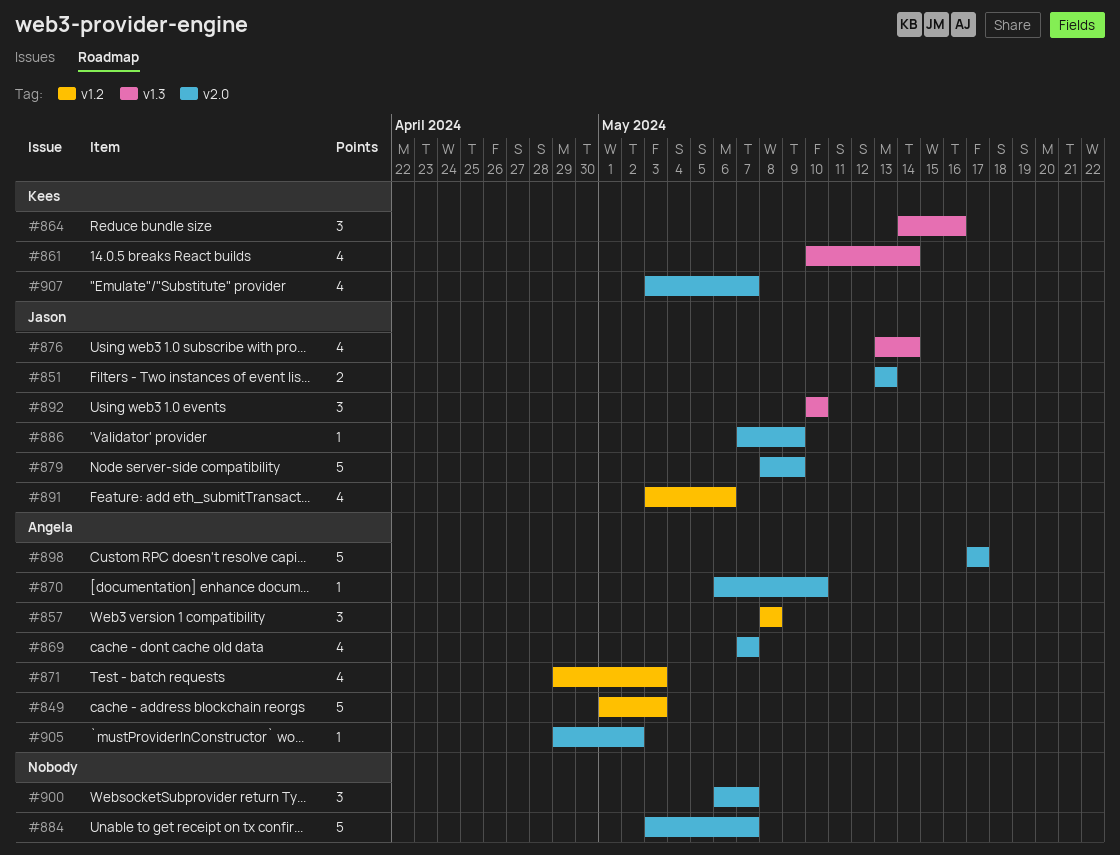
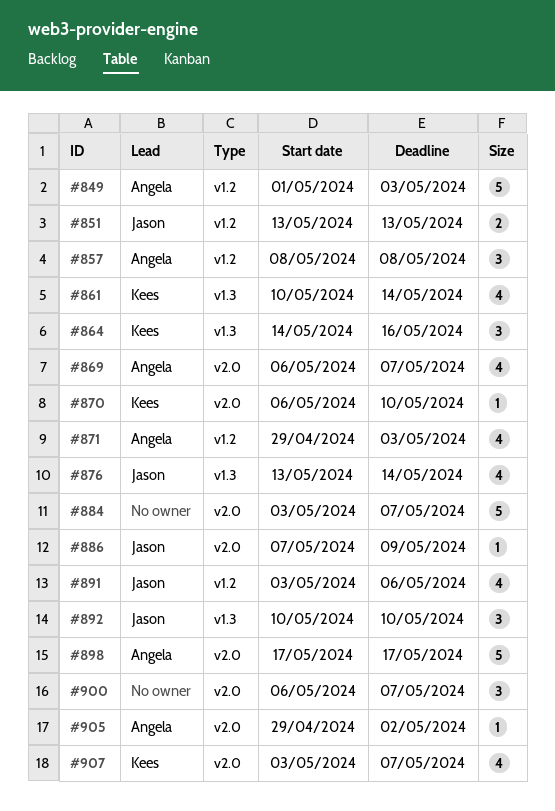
#851, label: v2.0 -> v1.2
#869, start: May 7 -> May 6
#870, owner: Angela -> Kees
#879: present -> none

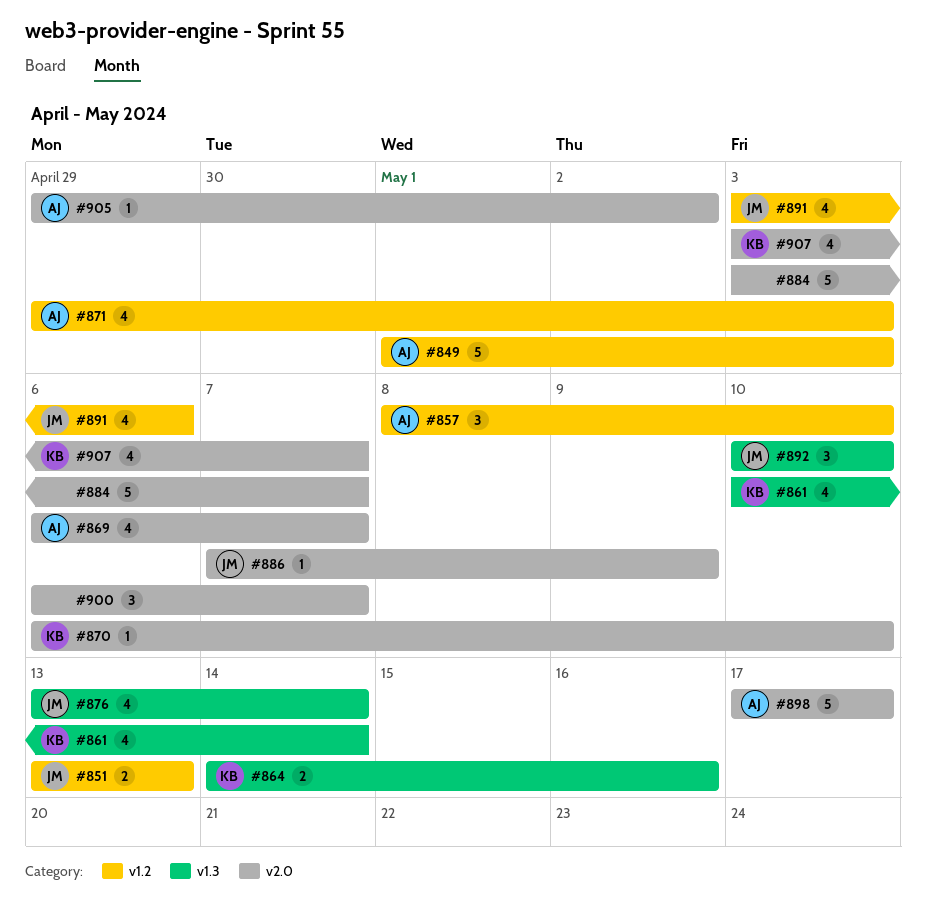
#857, due: May 8 -> May 10
#864, estimate: 3 -> 2

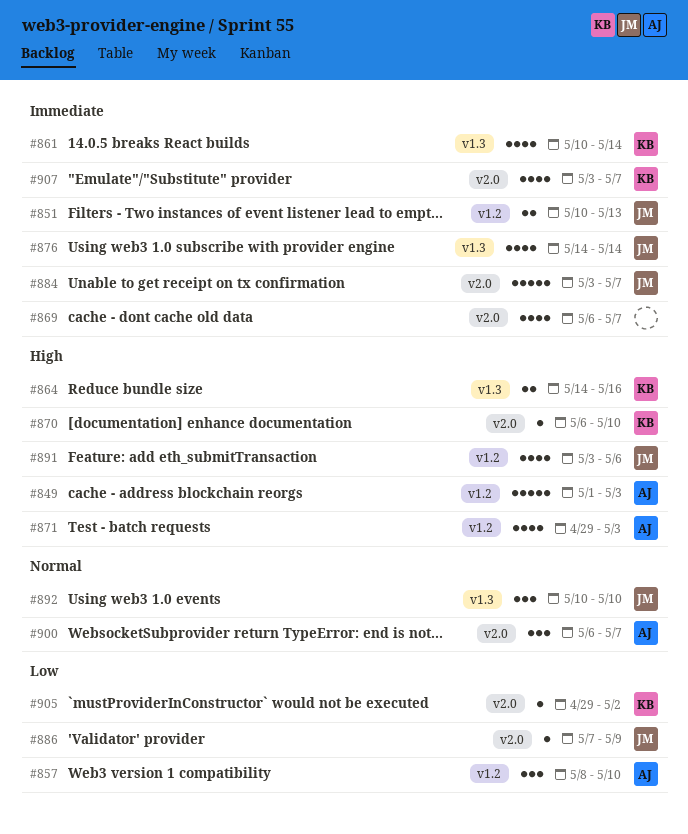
#851, start: May 13 -> May 10
#869, owner: AJ -> none
#876, start: May 13 -> May 14
#884, owner: none -> JM
#898: present -> none
#900, owner: none -> AJ
#905, owner: AJ -> KB

